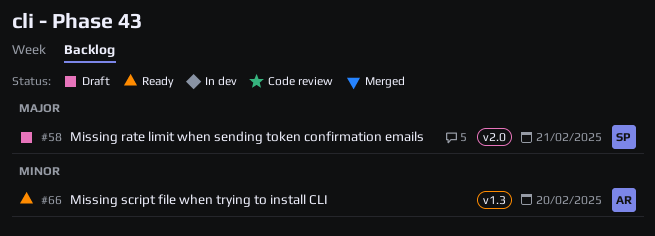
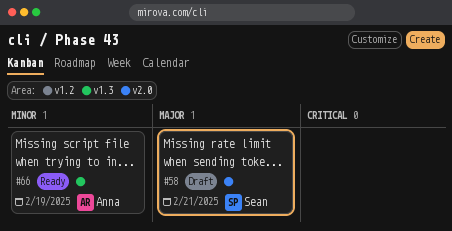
#66, due: Feb 20 -> Feb 19

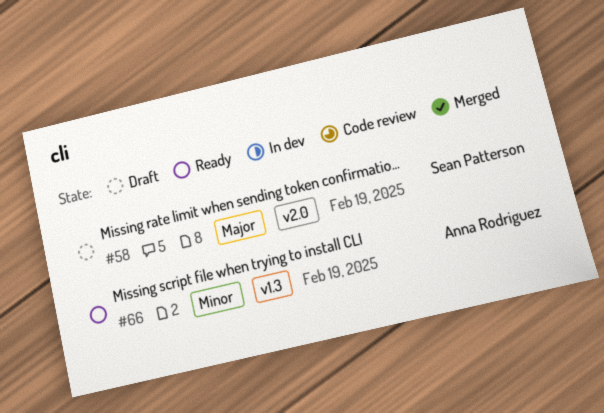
#58, due: Feb 21 -> Feb 19

